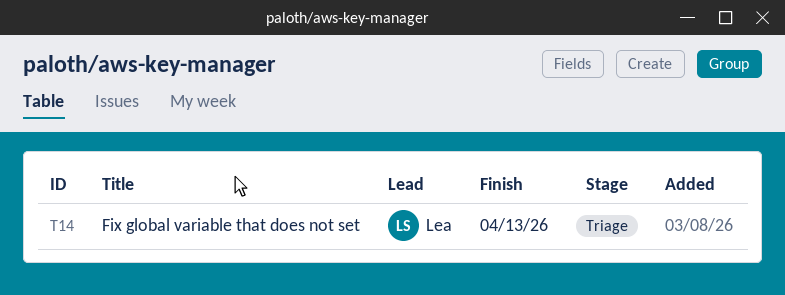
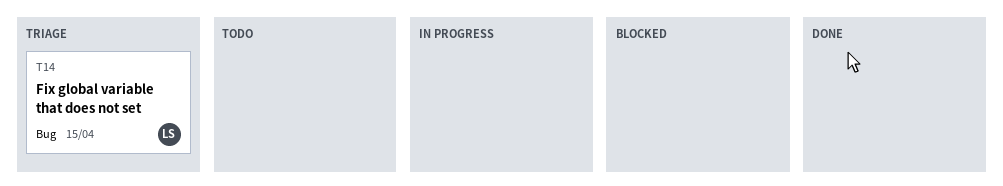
T14, due: Apr 13 -> Apr 15

